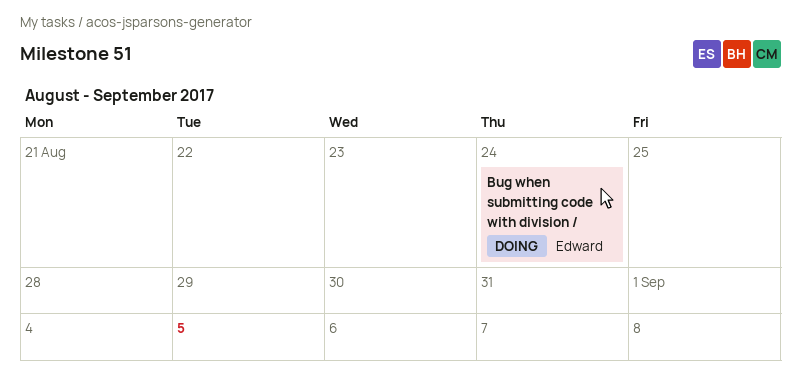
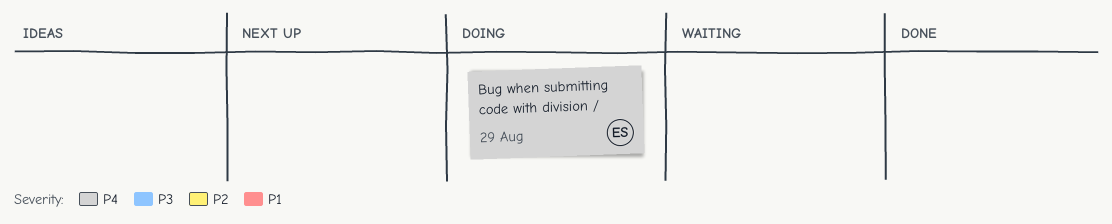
Bug when submitting code with division /, due: Aug 24 -> Aug 29

